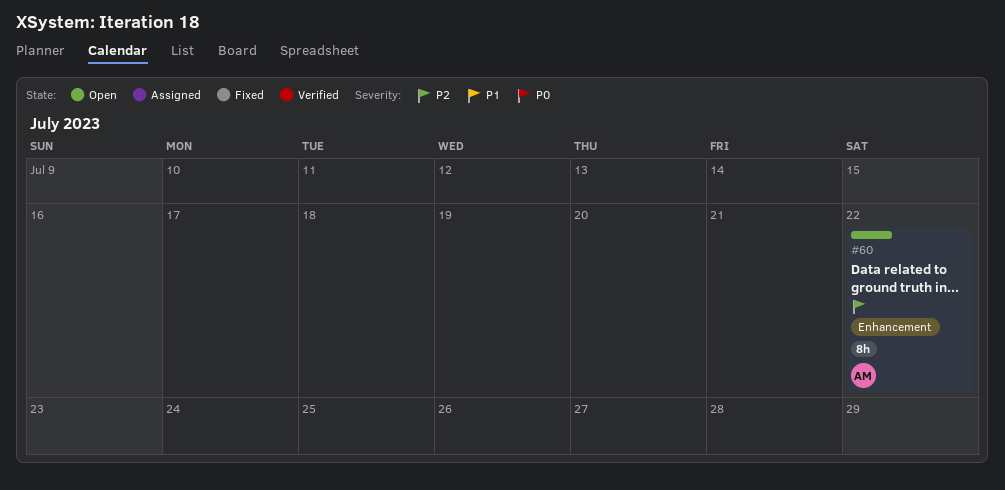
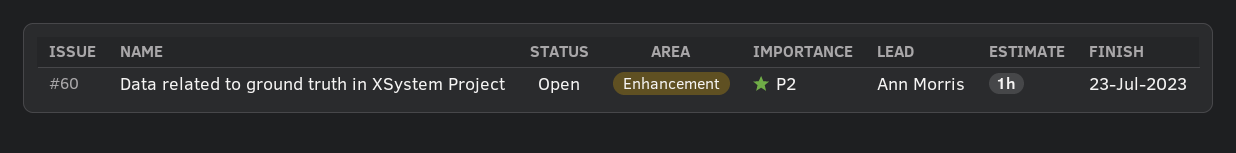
#60, estimate: 8h -> 1h
#60, due: Jul 22 -> Jul 23

